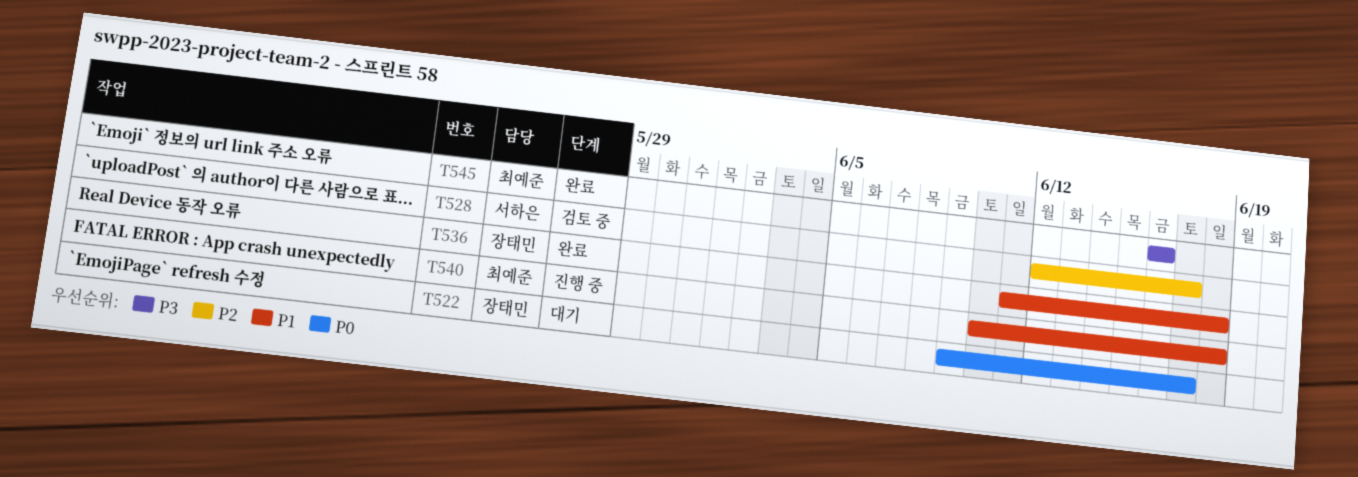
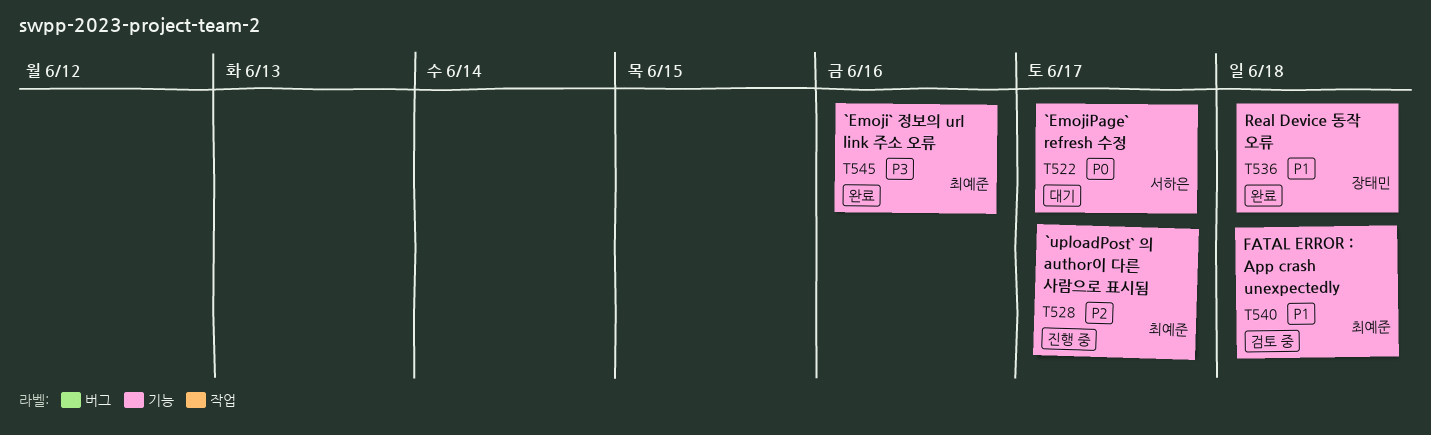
T522, owner: 장태민 -> 서하은
T528, status: 검토 중 -> 진행 중
T528, owner: 서하은 -> 최예준
T540, status: 진행 중 -> 검토 중

